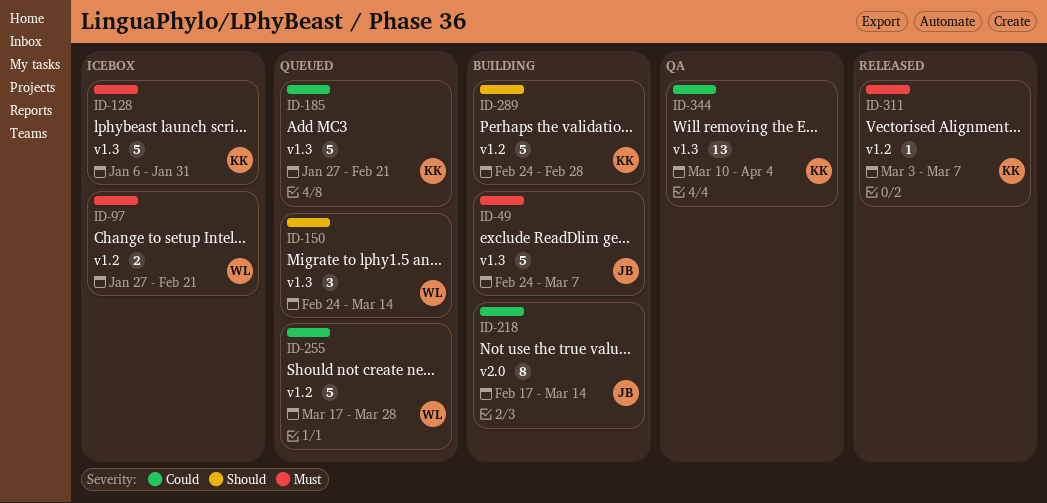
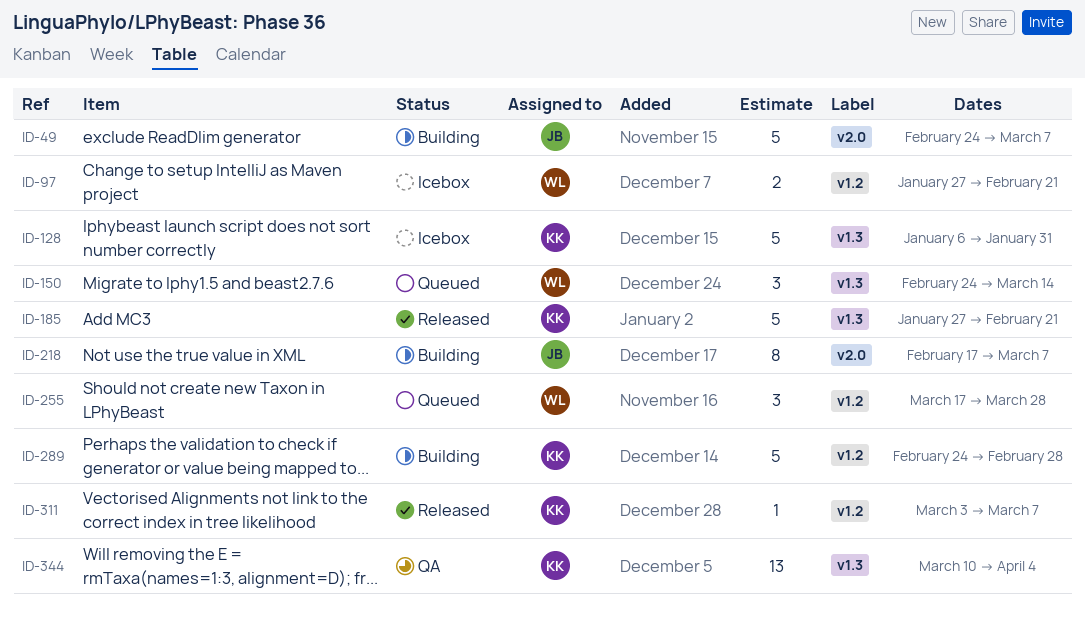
ID-49, label: v1.3 -> v2.0
ID-185, status: Queued -> Released
ID-218, due: Mar 14 -> Mar 7
ID-255, estimate: 5 -> 3

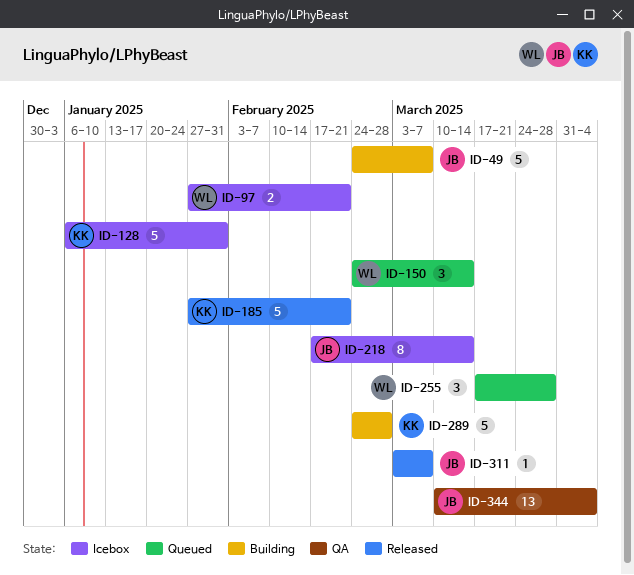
ID-218, status: Building -> Icebox
ID-218, due: Mar 7 -> Mar 14
ID-311, owner: KK -> JB
ID-344, owner: KK -> JB

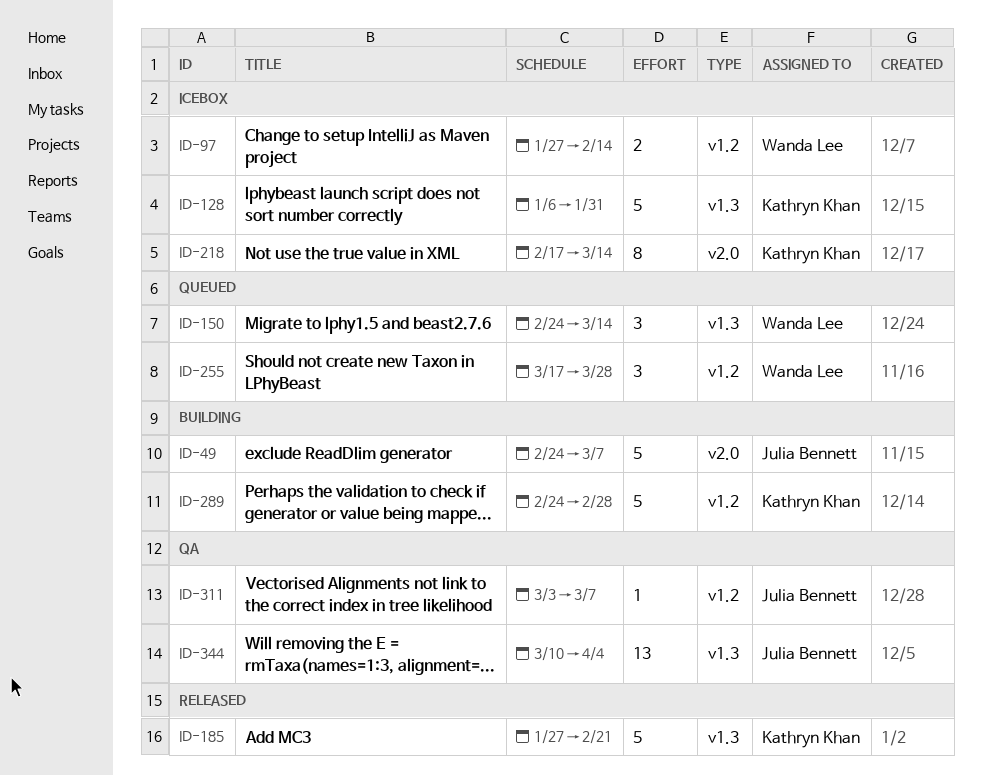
ID-97, due: Feb 21 -> Feb 14
ID-218, owner: Julia Bennett -> Kathryn Khan
ID-311, status: Released -> QA

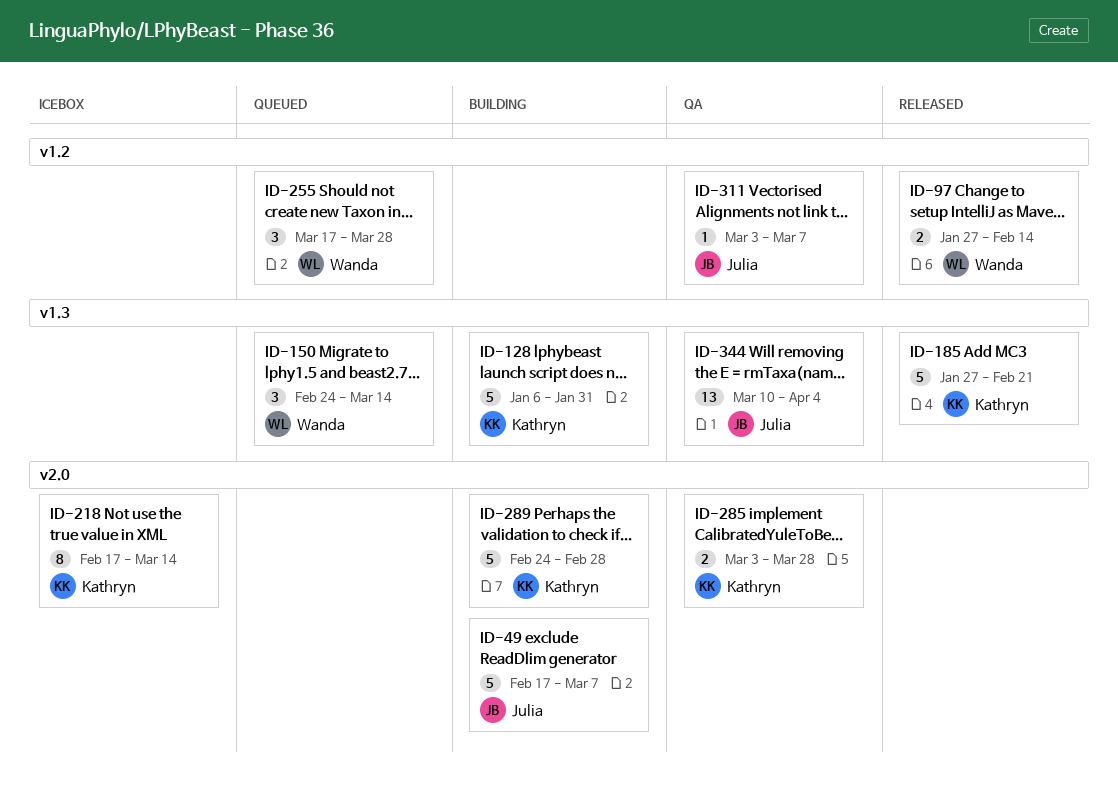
ID-49, start: Feb 24 -> Feb 17
ID-97, status: Icebox -> Released
ID-128, status: Icebox -> Building
ID-285: none -> present
ID-289, label: v1.2 -> v2.0

